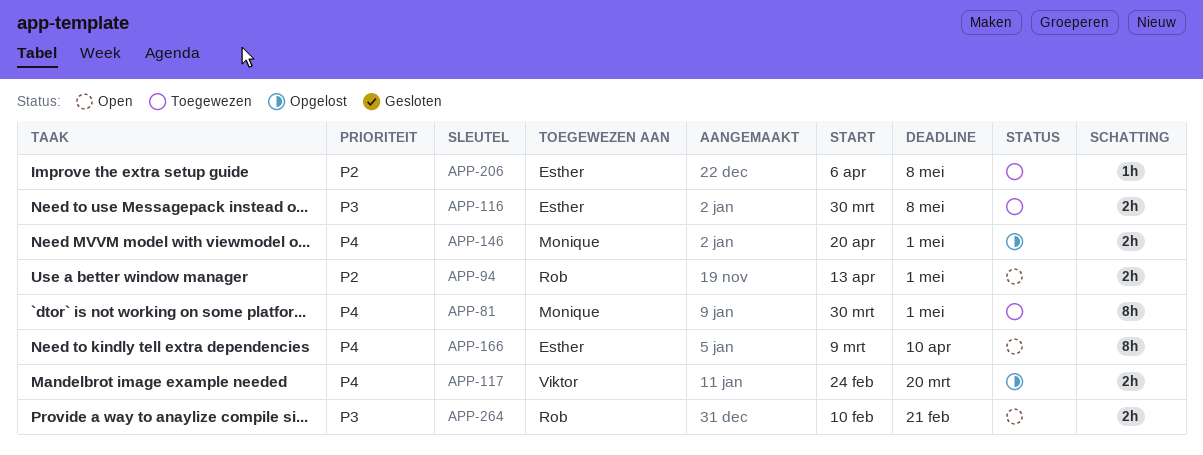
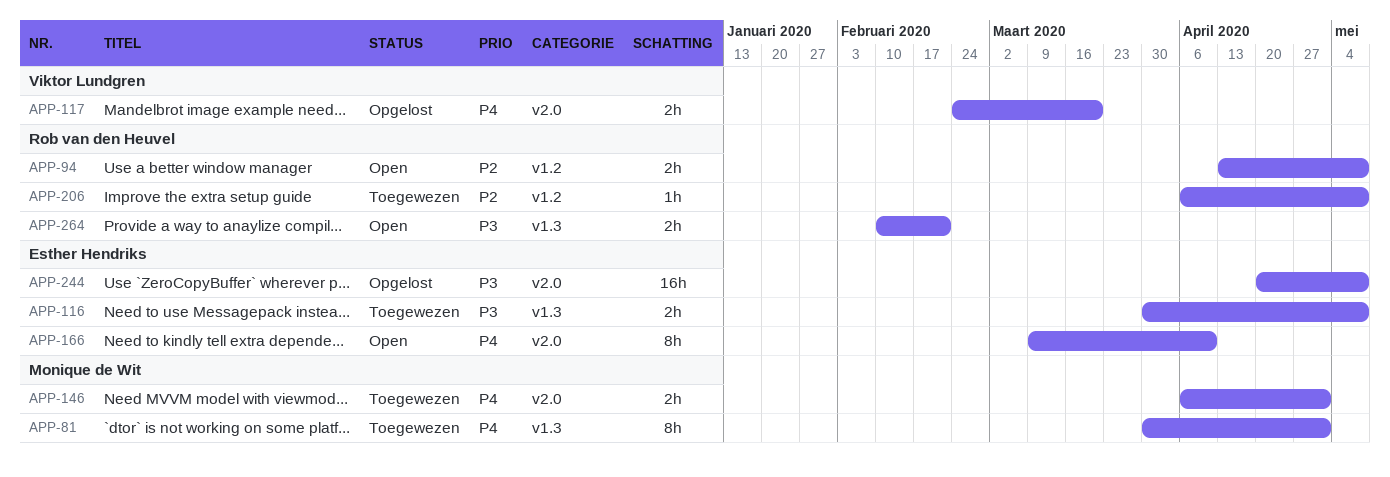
APP-94, due: May 1 -> May 8
APP-146, status: Opgelost -> Toegewezen
APP-146, start: Apr 20 -> Apr 6
APP-206, owner: Esther Hendriks -> Rob van den Heuvel
APP-244: none -> present

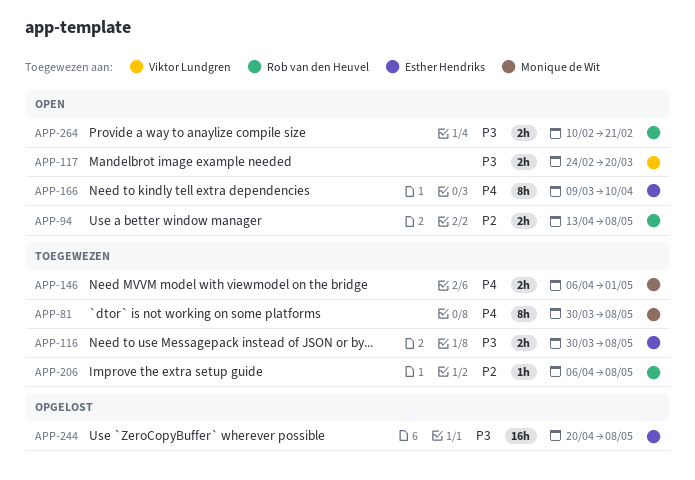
APP-81, due: May 1 -> May 8
APP-117, status: Opgelost -> Open
APP-117, priority: P4 -> P3

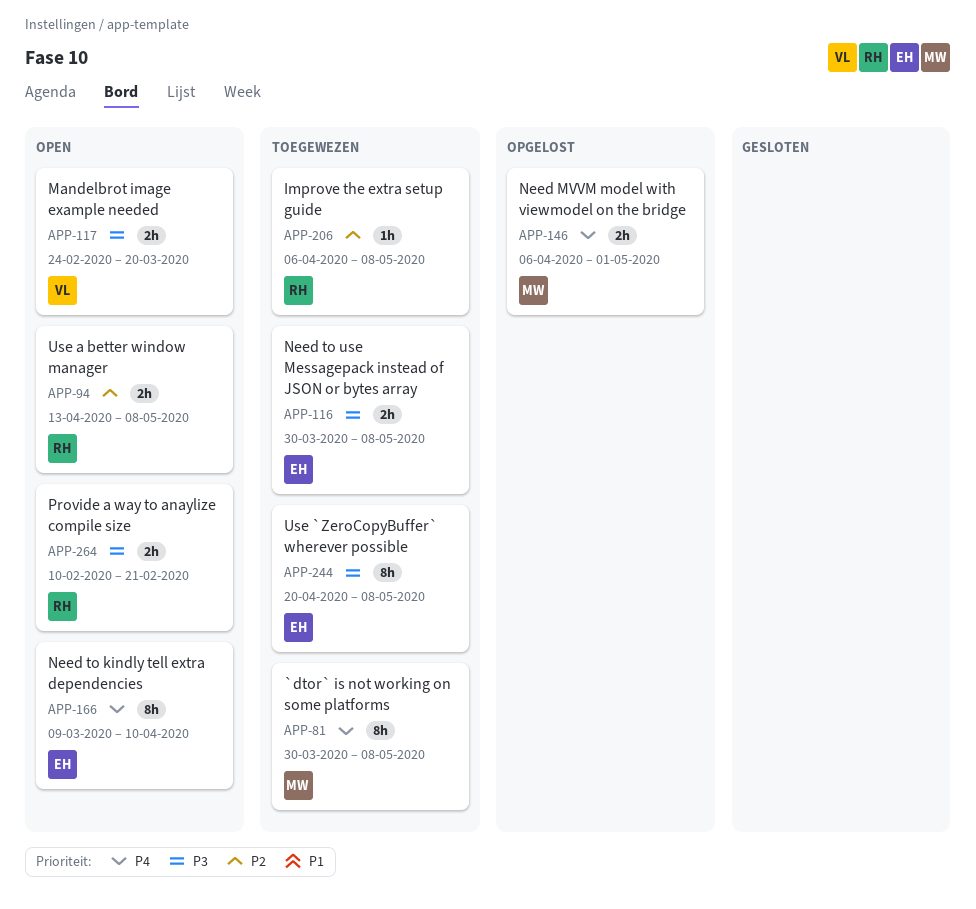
APP-146, status: Toegewezen -> Opgelost
APP-244, status: Opgelost -> Toegewezen
APP-244, estimate: 16h -> 8h

